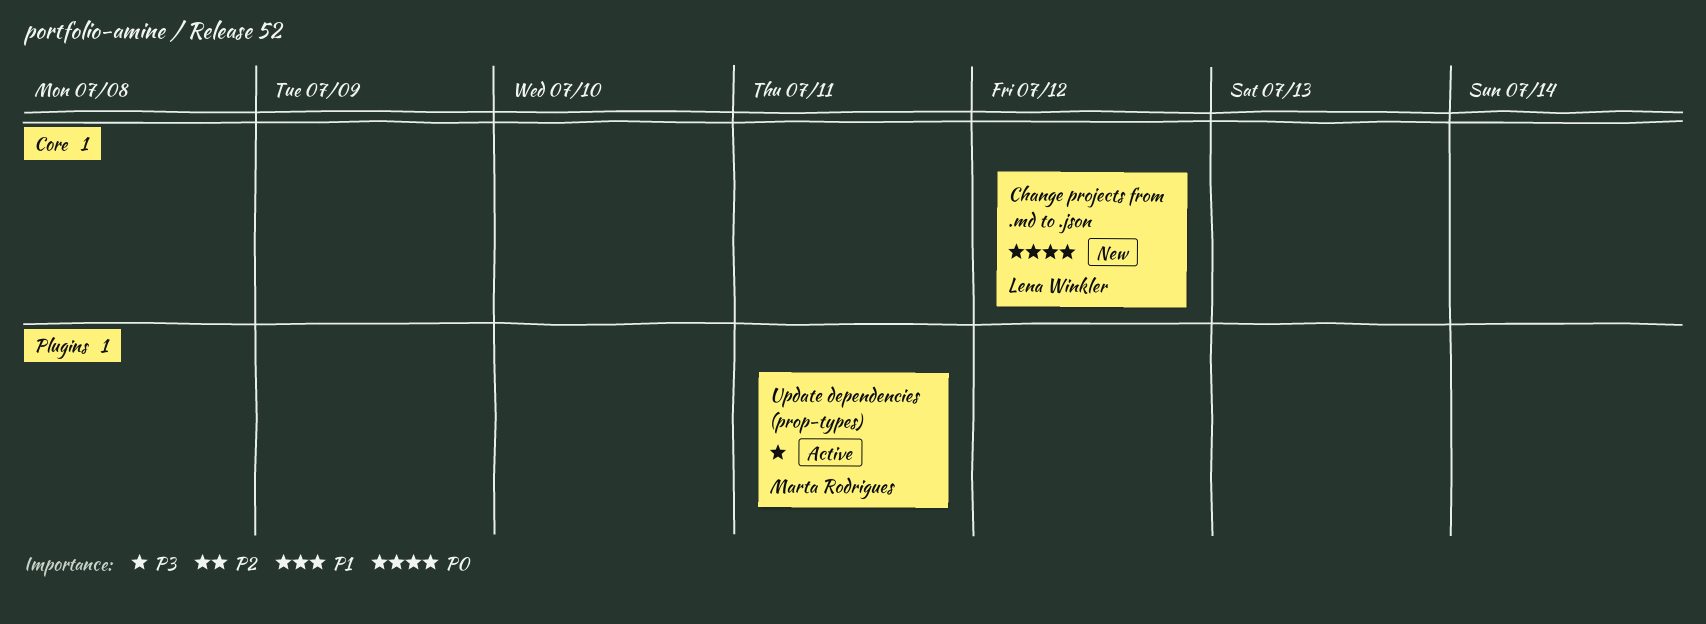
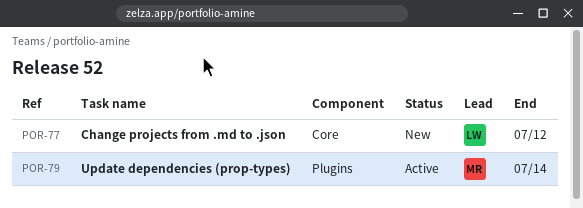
Update dependencies (prop-types), due: Jul 11 -> Jul 14

